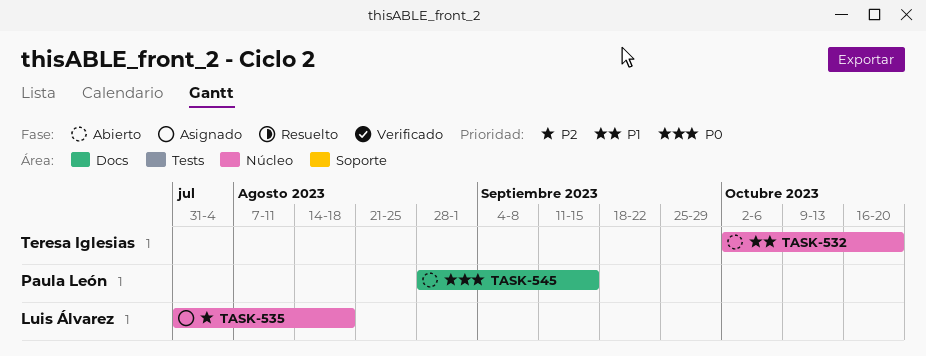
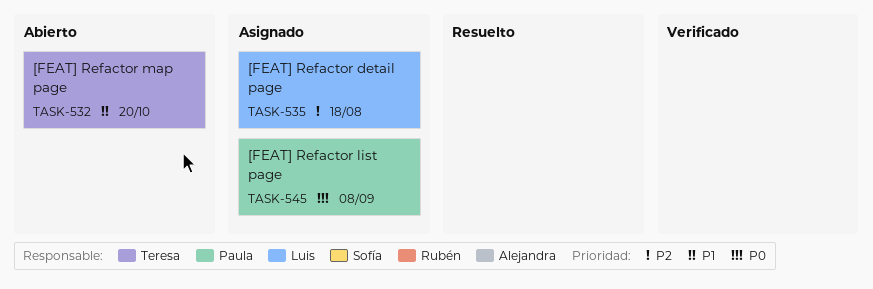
TASK-545, status: Abierto -> Asignado
TASK-545, due: Sep 15 -> Sep 8

